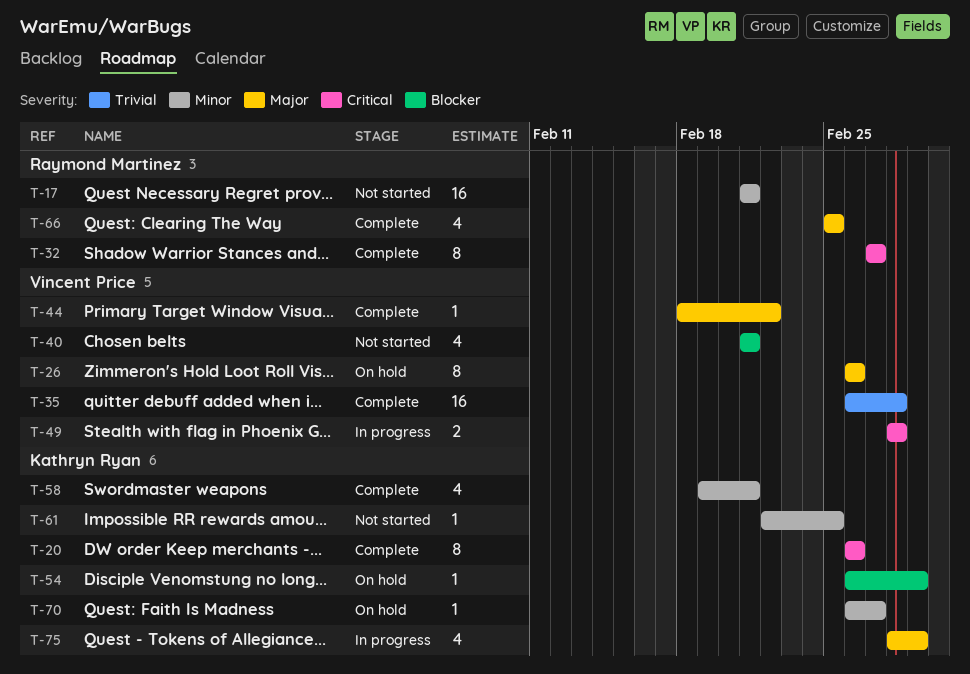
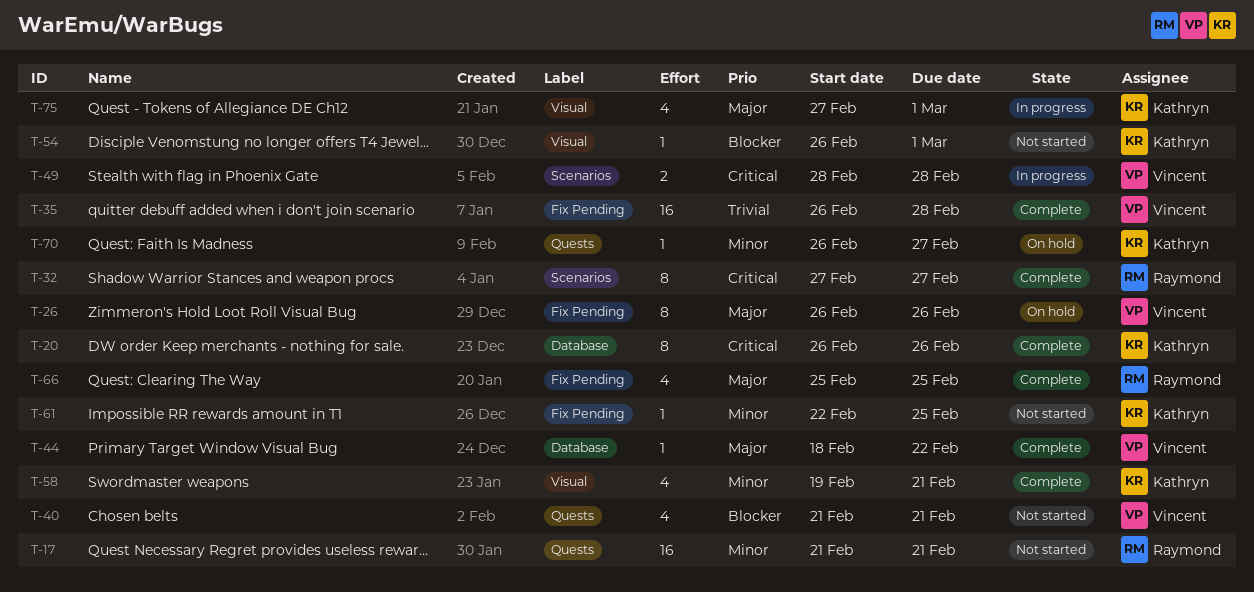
T-54, status: On hold -> Not started
T-75, start: Feb 28 -> Feb 27

